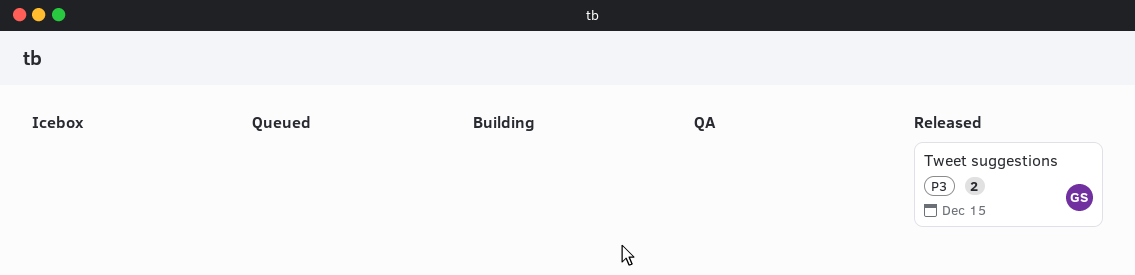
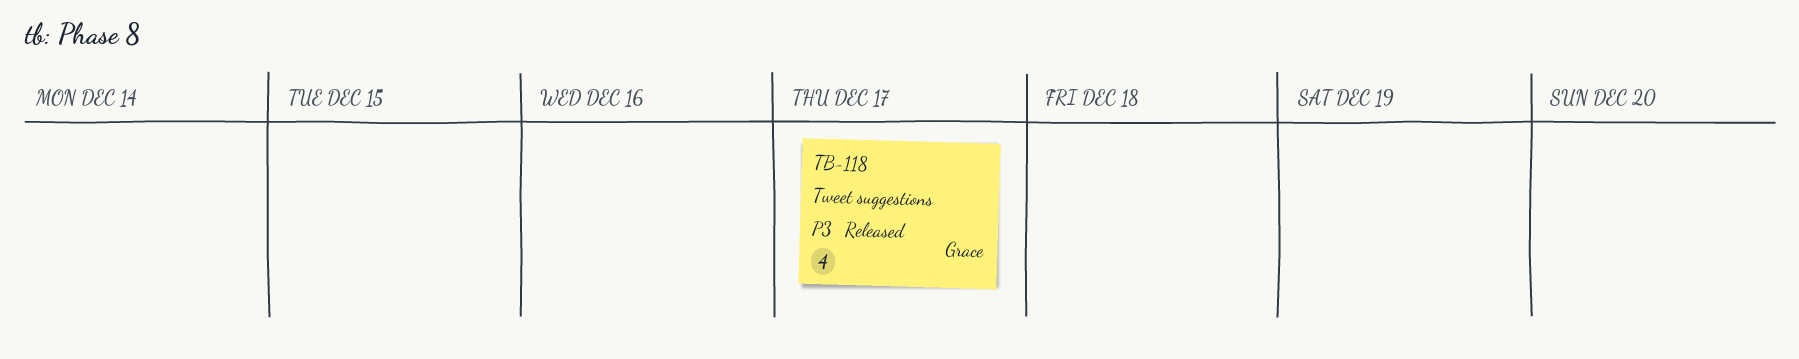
Tweet suggestions, estimate: 2 -> 4
Tweet suggestions, due: Dec 15 -> Dec 17

